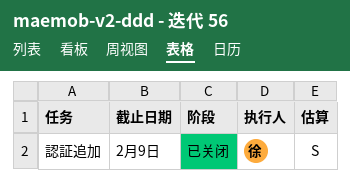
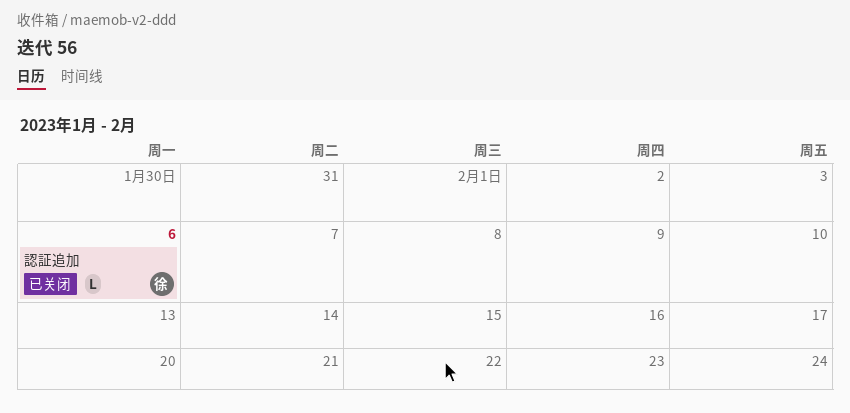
認証追加, estimate: S -> L
認証追加, due: Feb 9 -> Feb 6

